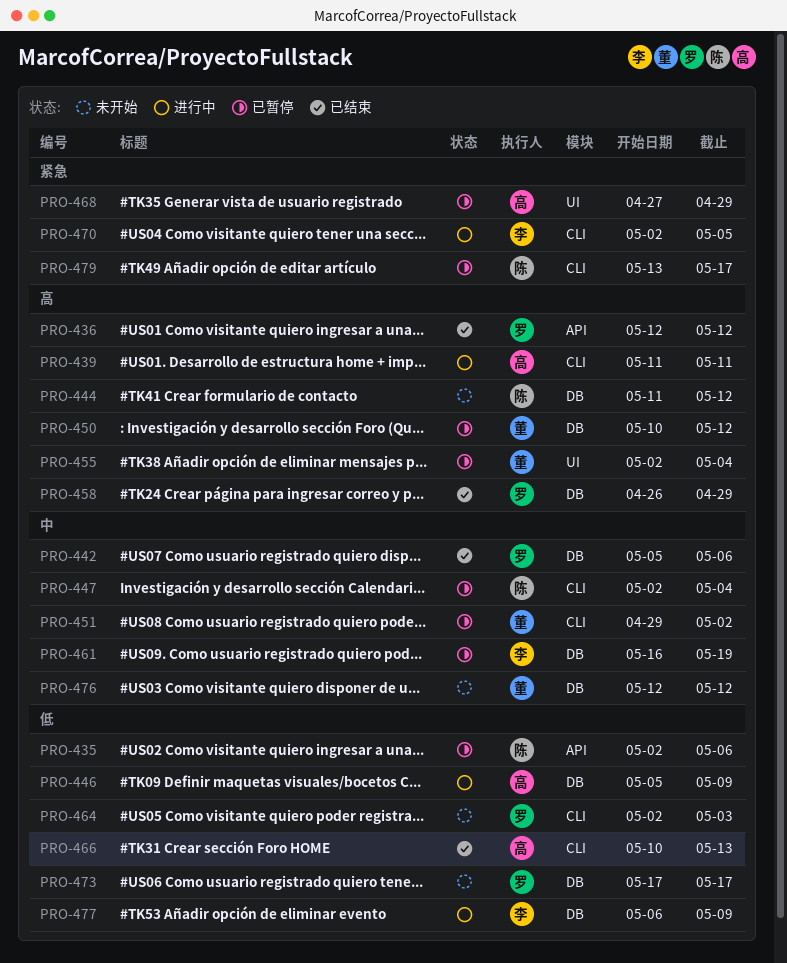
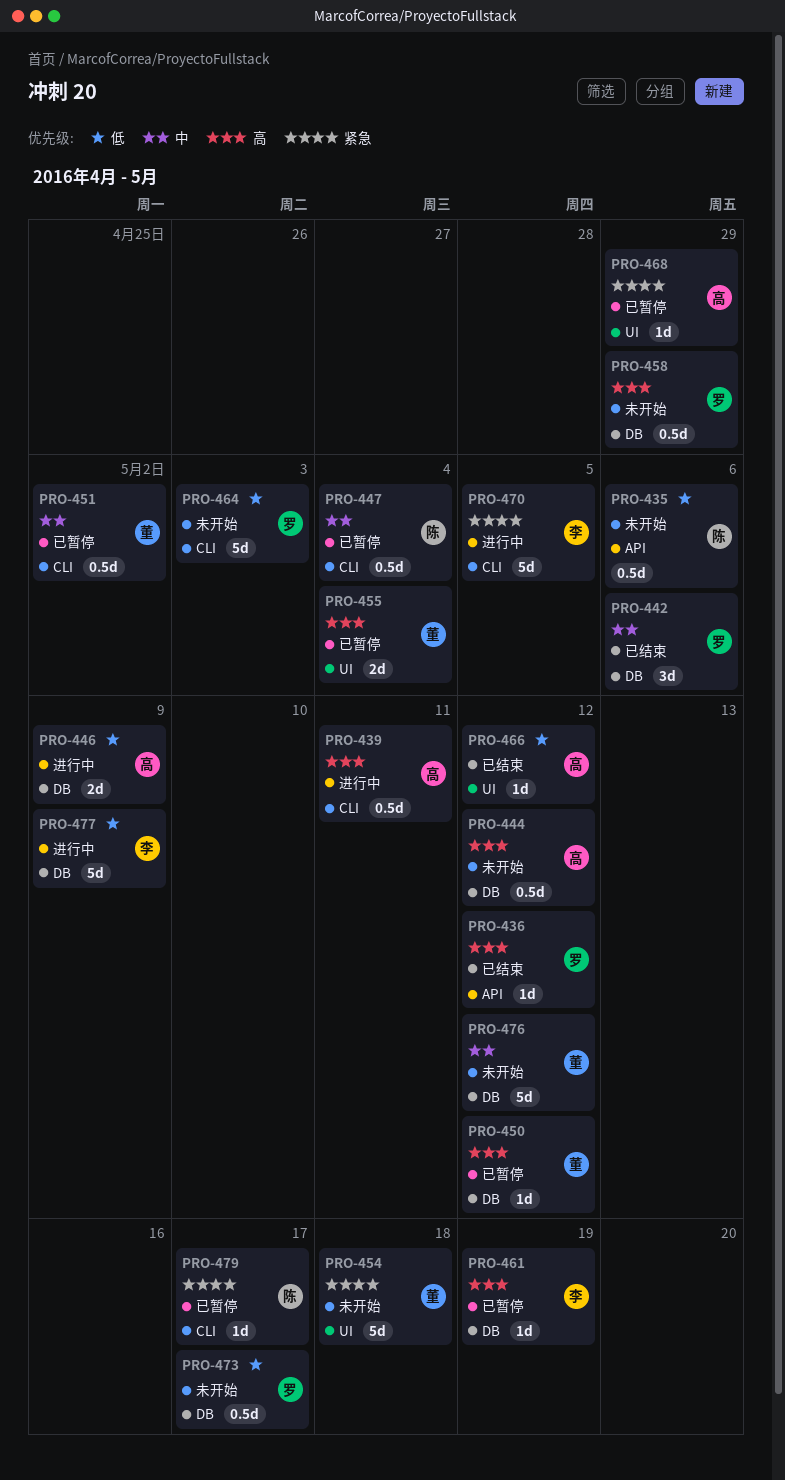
PRO-435, status: 已暂停 -> 未开始
PRO-444, owner: 陈 -> 高
PRO-454: none -> present
PRO-458, status: 已结束 -> 未开始
PRO-461, priority: 中 -> 高
PRO-466, label: CLI -> UI
PRO-466, due: May 13 -> May 12

